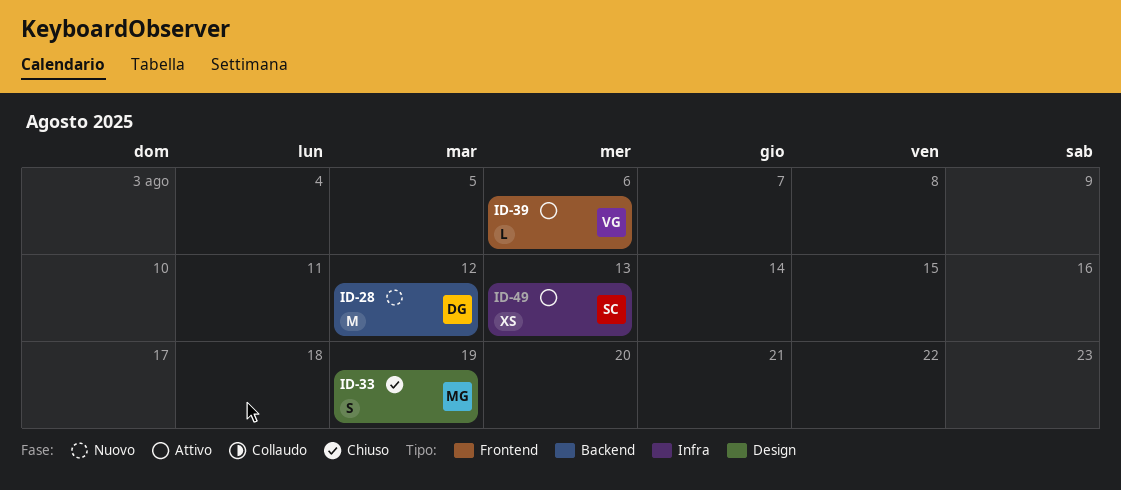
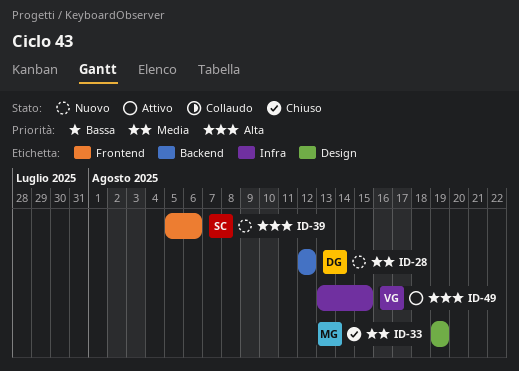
ID-39, status: Attivo -> Nuovo
ID-39, owner: VG -> SC
ID-49, owner: SC -> VG
ID-49, due: Aug 13 -> Aug 15

